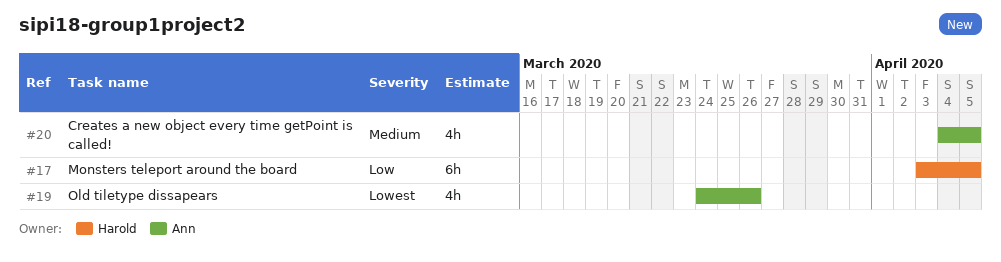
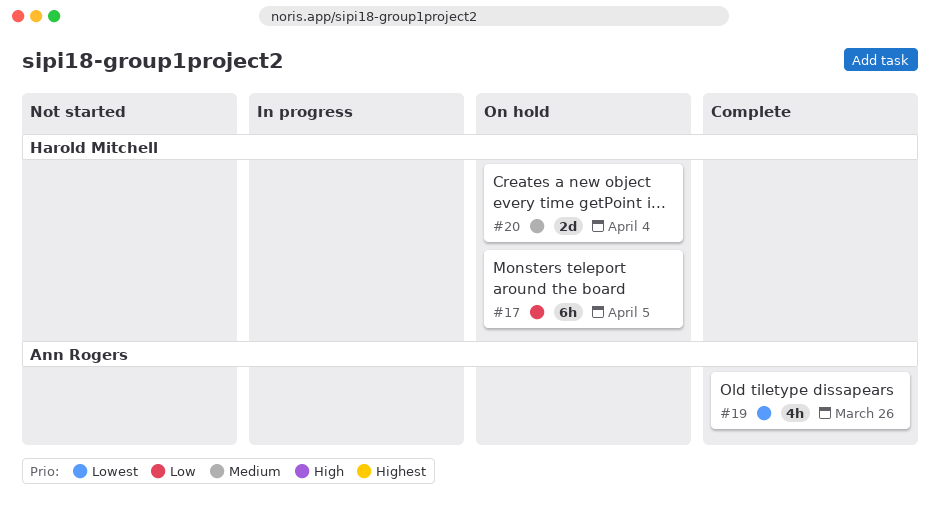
#20, owner: Ann Rogers -> Harold Mitchell
#20, estimate: 4h -> 2d
#20, due: Apr 5 -> Apr 4

